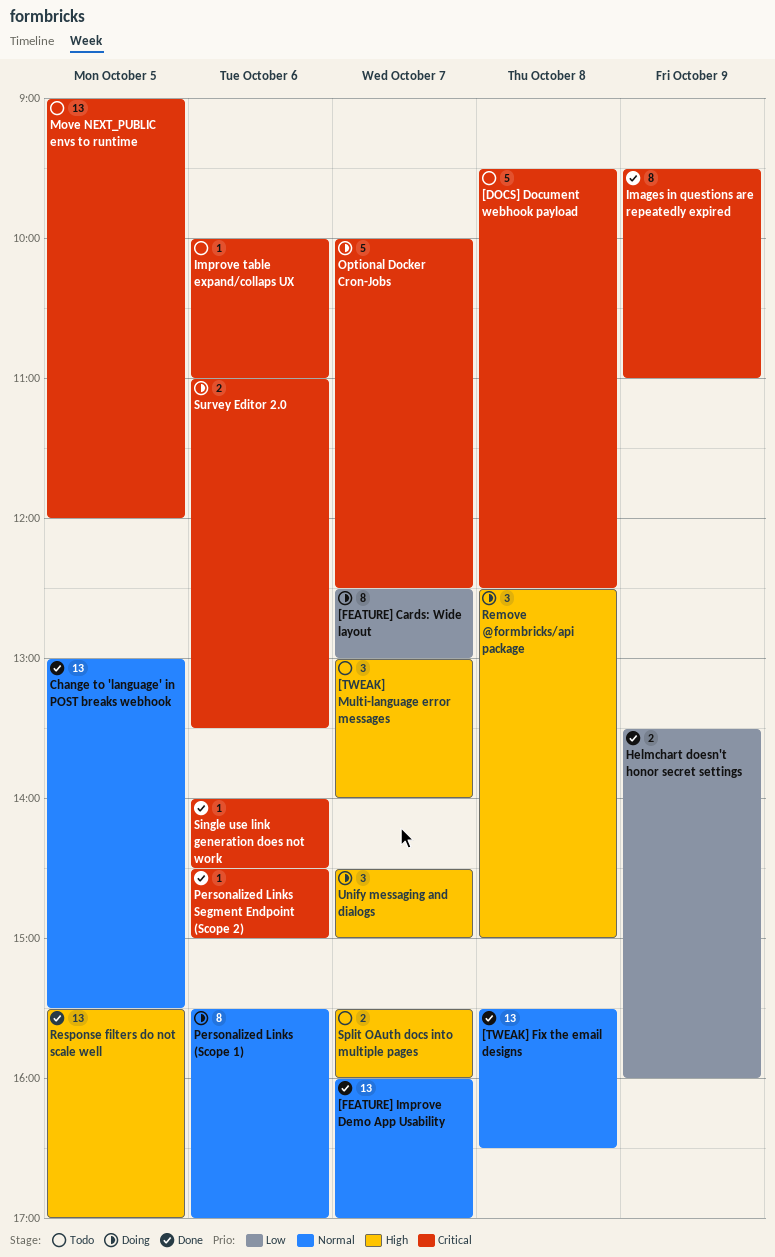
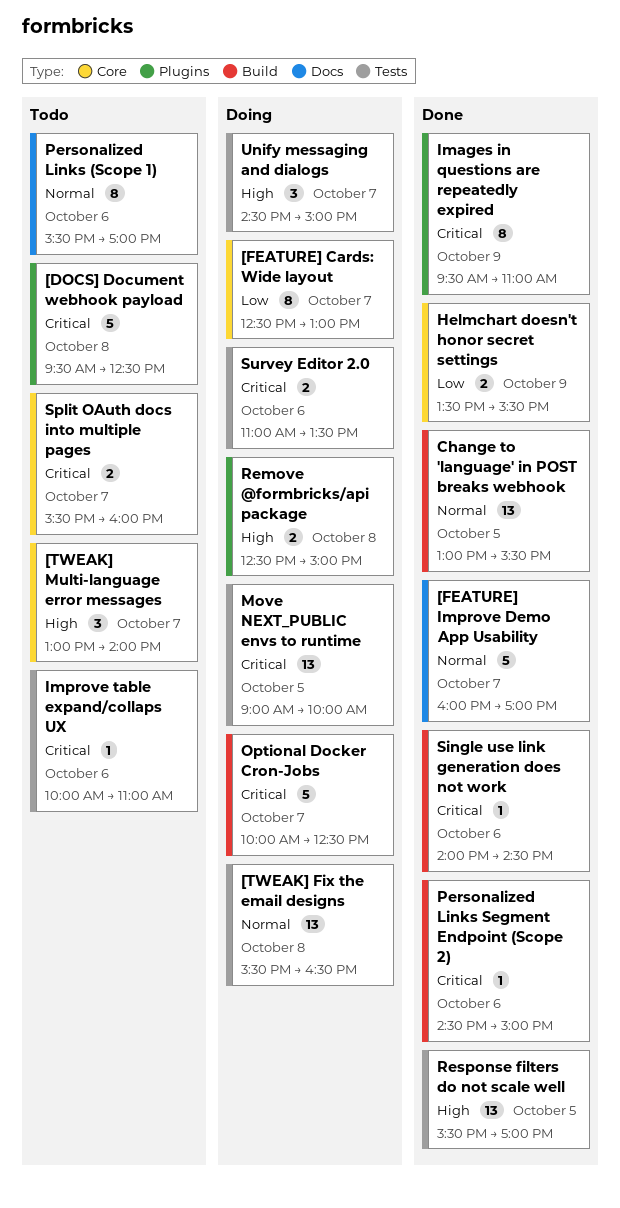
[FEATURE] Improve Demo App Usability, estimate: 13 -> 5
[TWEAK] Fix the email designs, status: Done -> Doing
Helmchart doesn't honor secret settings, ends: 16:00 -> 15:30
Move NEXT_PUBLIC envs to runtime, status: Todo -> Doing
Move NEXT_PUBLIC envs to runtime, ends: 12:00 -> 10:00
Personalized Links (Scope 1), status: Doing -> Todo
Remove @formbricks/api package, estimate: 3 -> 2
Split OAuth docs into multiple pages, priority: High -> Critical

